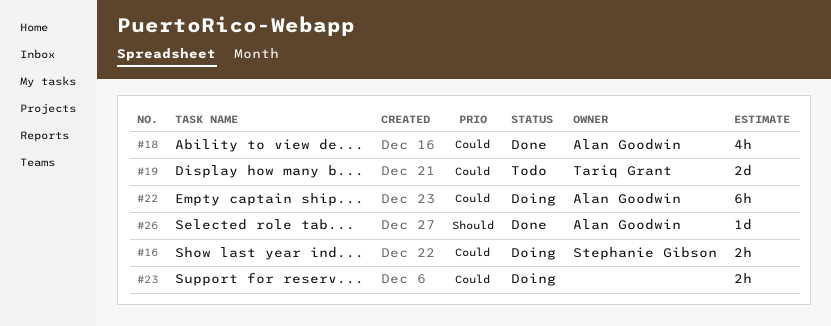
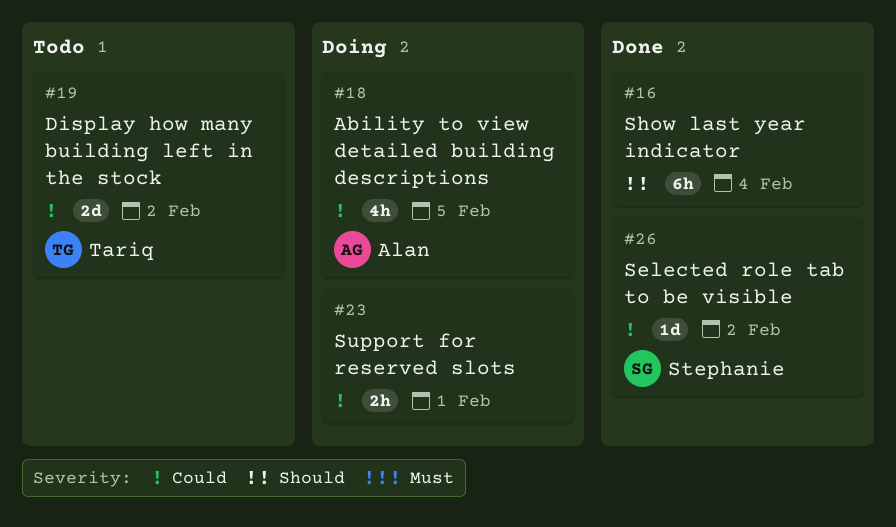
#16, status: Doing -> Done
#16, owner: Stephanie Gibson -> none
#16, priority: Could -> Should
#16, estimate: 2h -> 6h
#18, status: Done -> Doing
#22: present -> none
#26, owner: Alan Goodwin -> Stephanie Gibson
#26, priority: Should -> Could

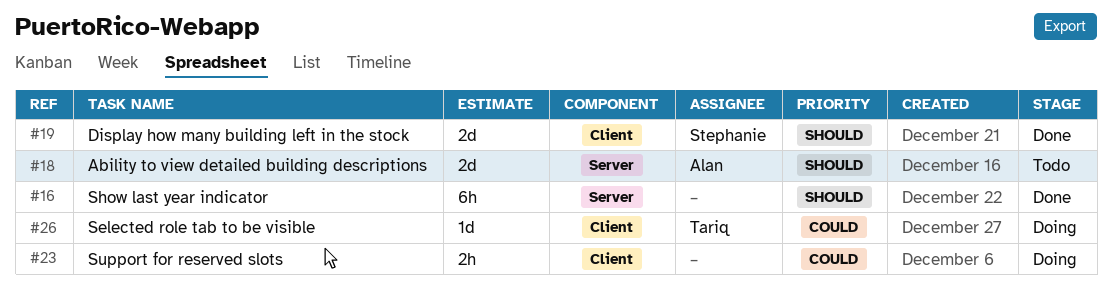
#18, status: Doing -> Todo
#18, priority: Could -> Should
#18, estimate: 4h -> 2d
#19, status: Todo -> Done
#19, owner: Tariq -> Stephanie
#19, priority: Could -> Should
#26, status: Done -> Doing
#26, owner: Stephanie -> Tariq

